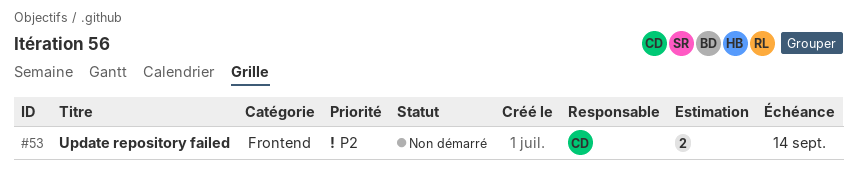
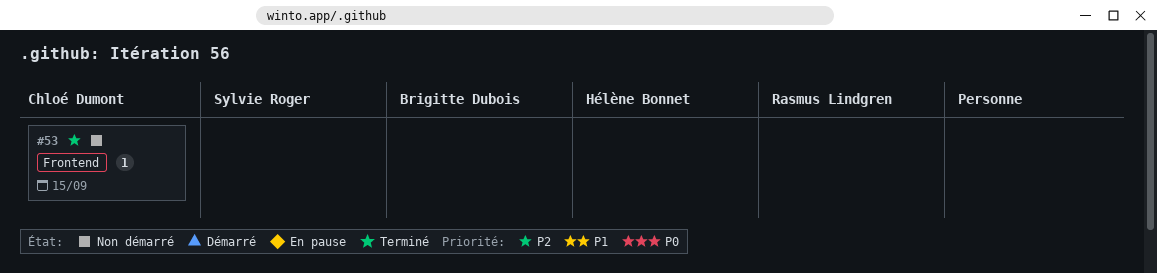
#53, estimate: 2 -> 1
#53, due: Sep 14 -> Sep 15

